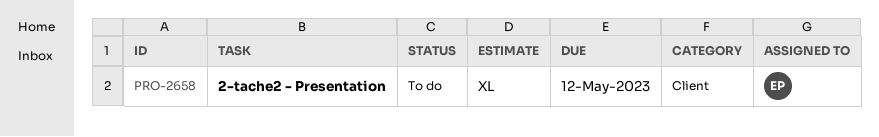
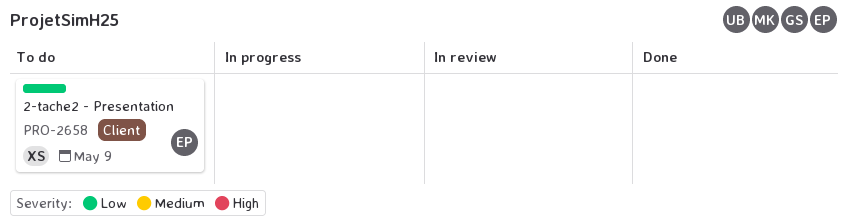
PRO-2658, estimate: XL -> XS
PRO-2658, due: May 12 -> May 9

